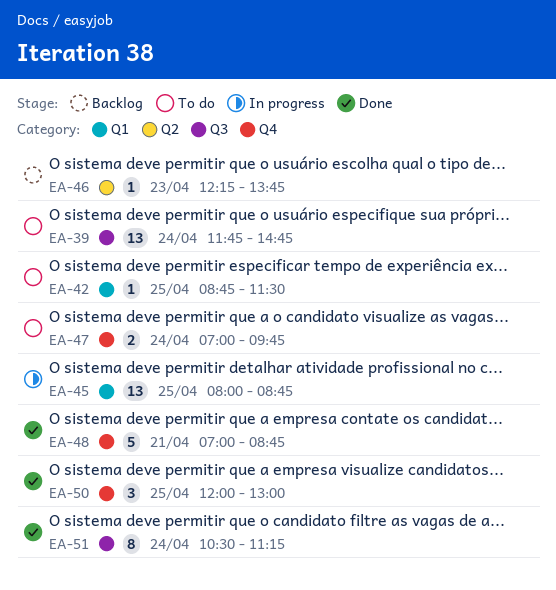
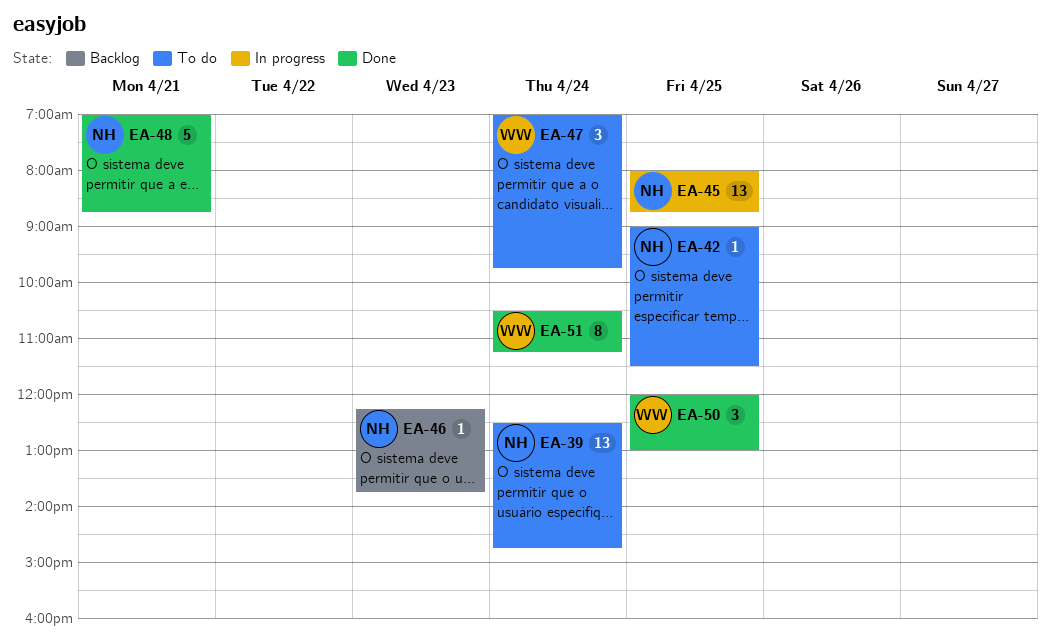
EA-39, begins: 11:45 -> 12:30
EA-42, begins: 08:45 -> 09:00
EA-47, estimate: 2 -> 3

